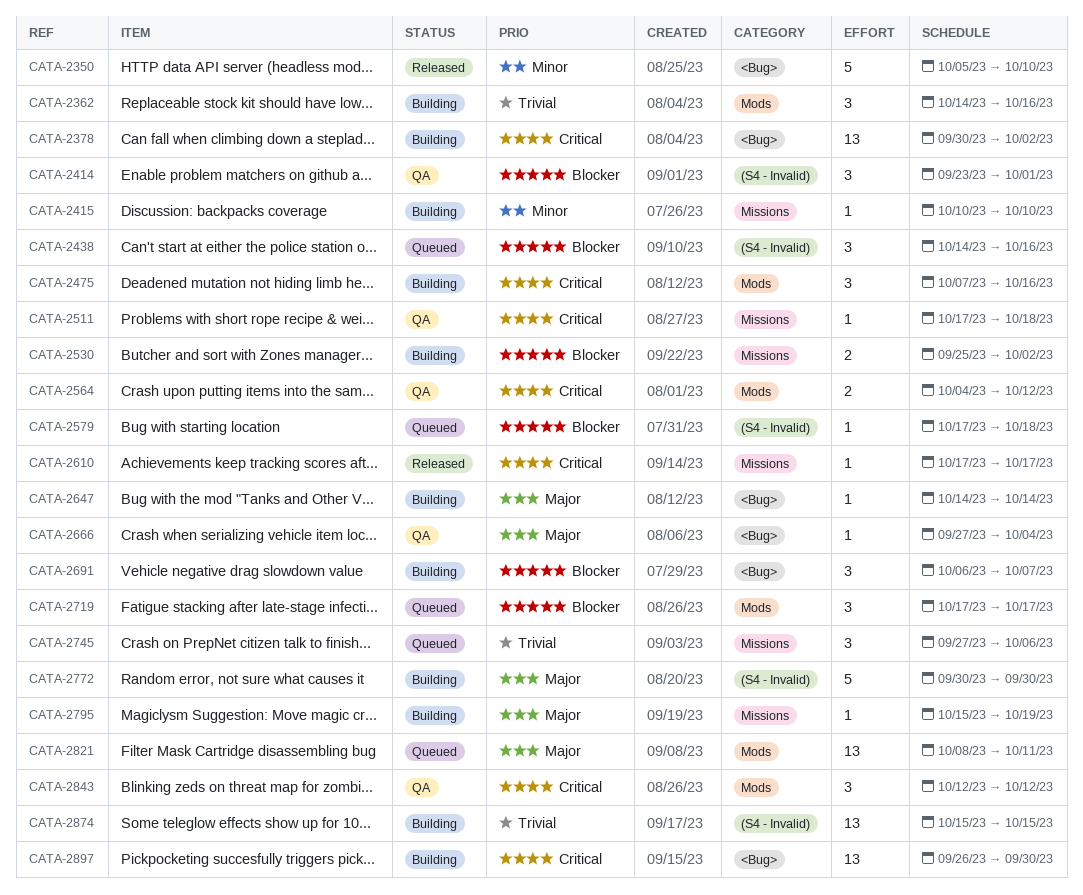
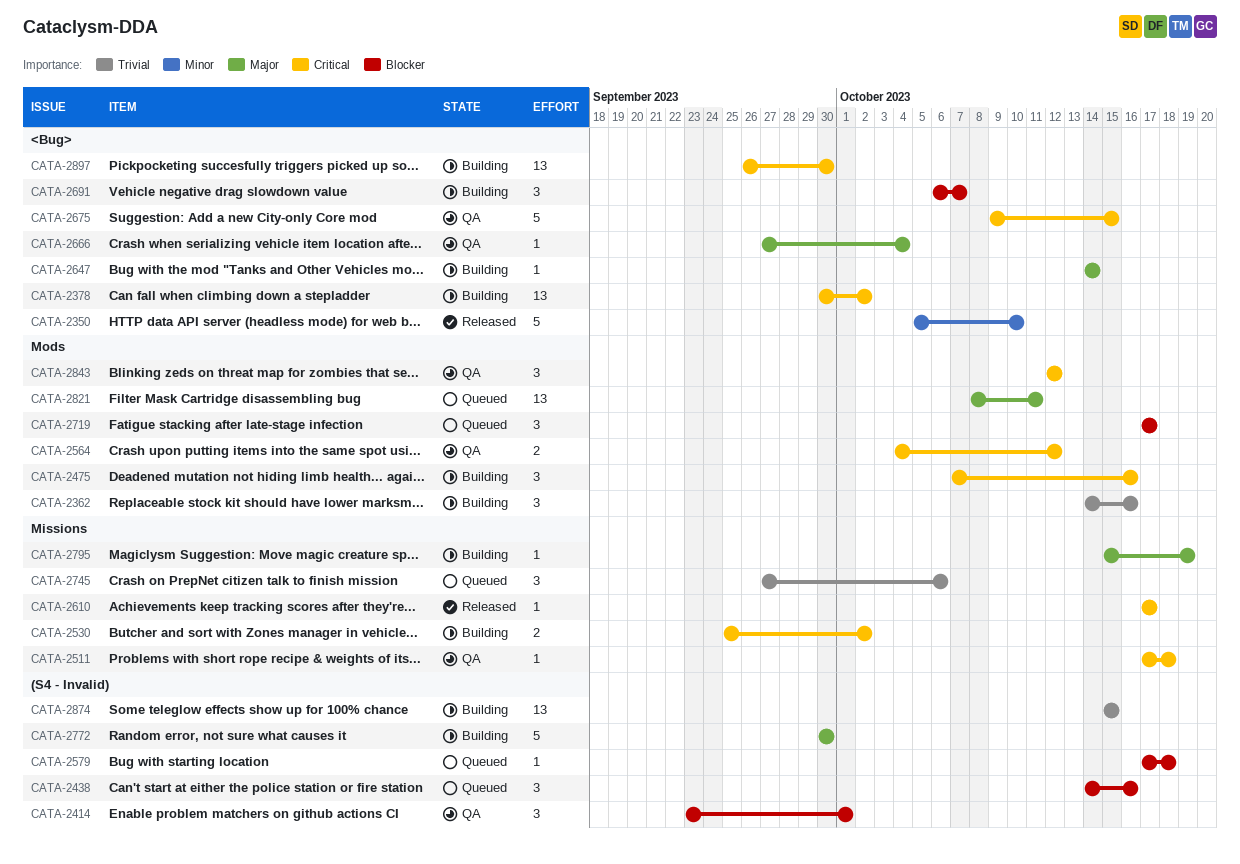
CATA-2415: present -> none
CATA-2530, priority: Blocker -> Critical
CATA-2675: none -> present

